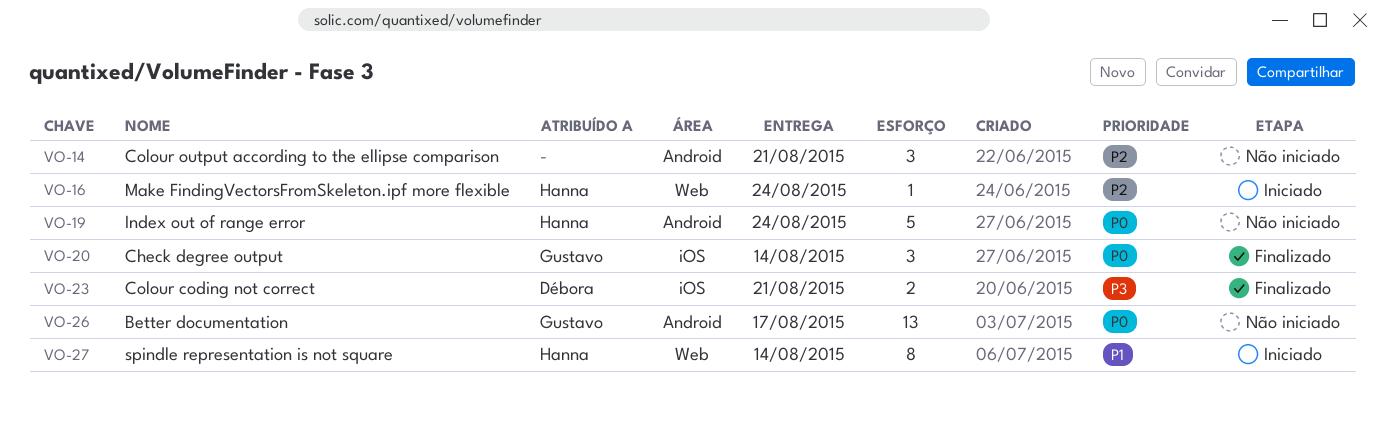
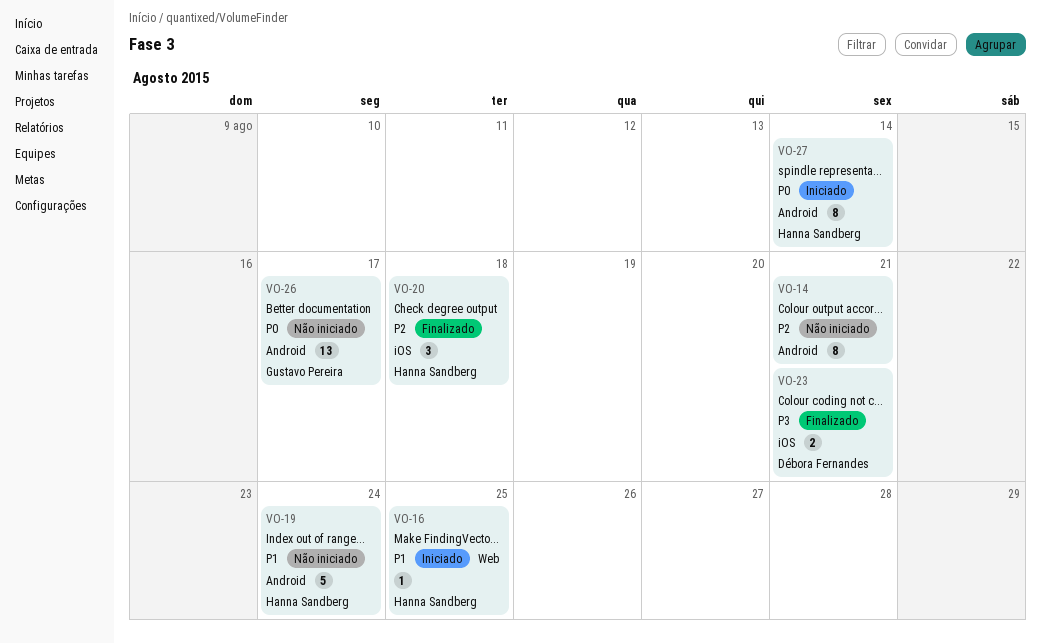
VO-14, estimate: 3 -> 8
VO-16, priority: P2 -> P1
VO-16, due: Aug 24 -> Aug 25
VO-19, priority: P0 -> P1
VO-20, owner: Gustavo Pereira -> Hanna Sandberg
VO-20, priority: P0 -> P2
VO-20, due: Aug 14 -> Aug 18
VO-27, priority: P1 -> P0
VO-27, label: Web -> Android

